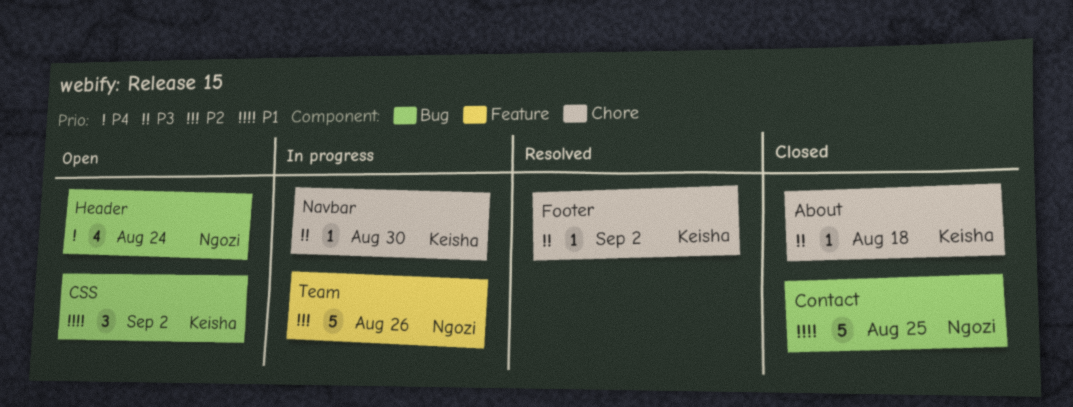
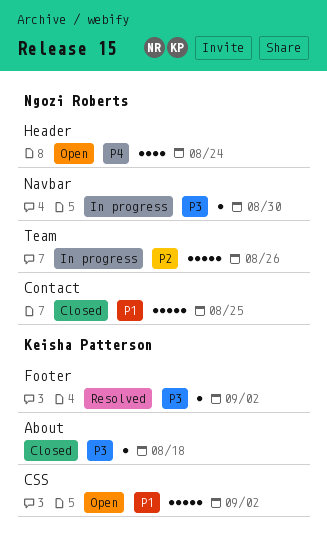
CSS, estimate: 3 -> 5
Navbar, owner: Keisha Patterson -> Ngozi Roberts

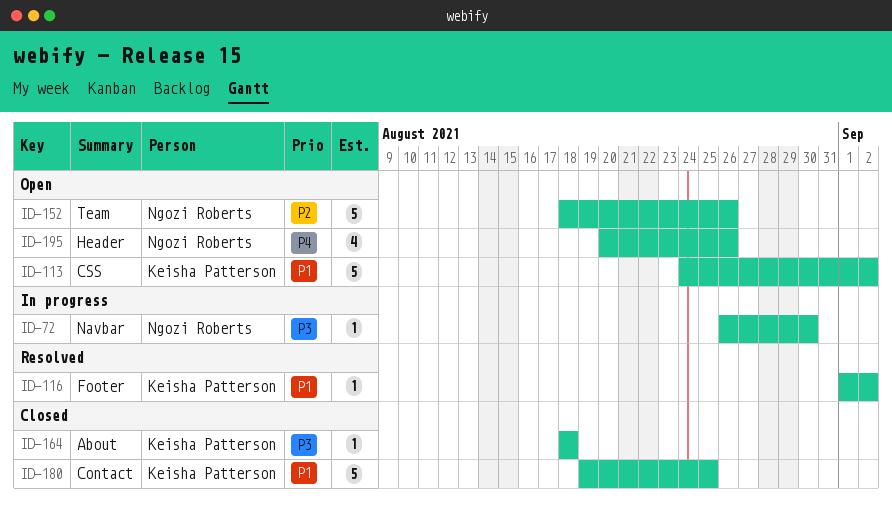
Contact, owner: Ngozi Roberts -> Keisha Patterson
Footer, priority: P3 -> P1
Header, due: Aug 24 -> Aug 26
Team, status: In progress -> Open

